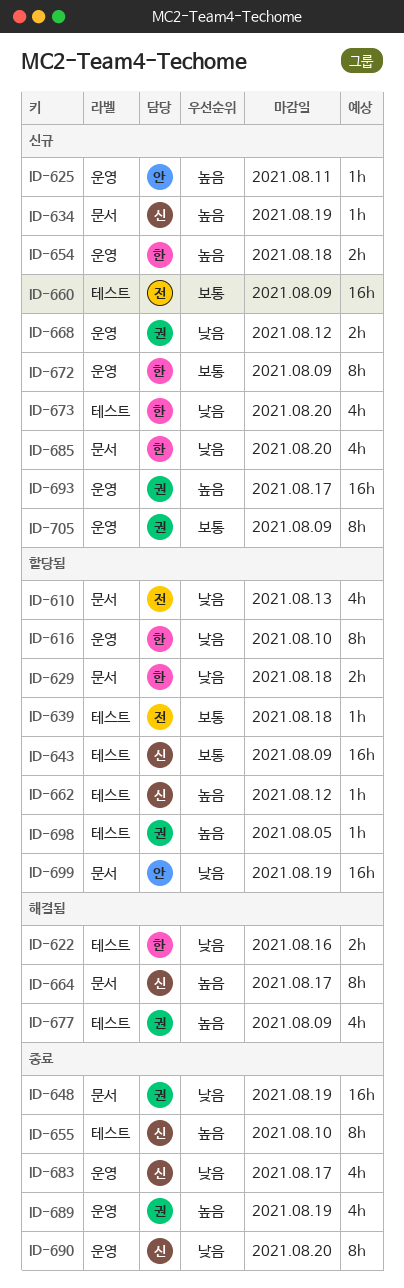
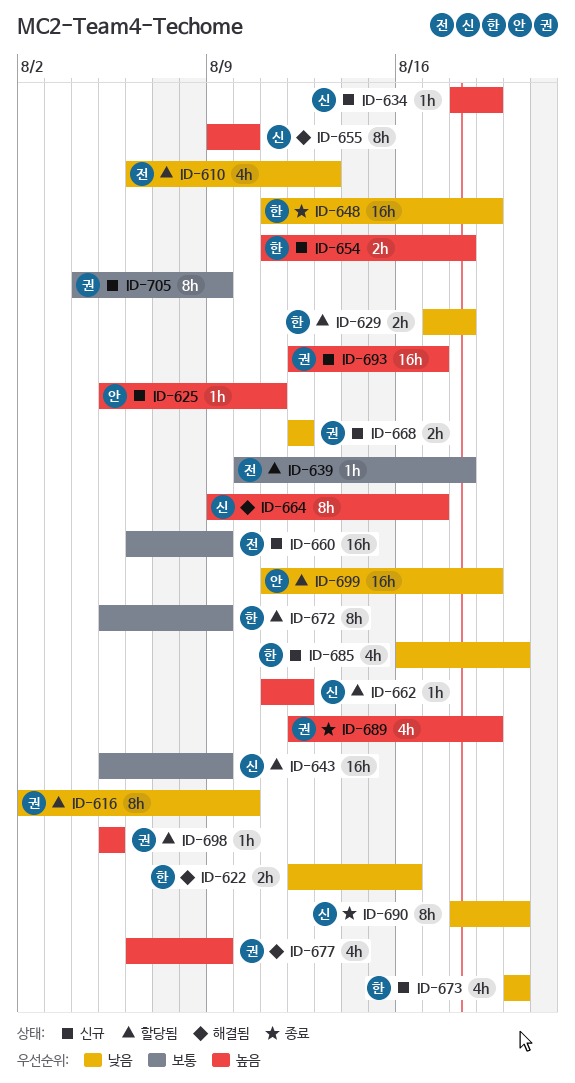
ID-616, owner: 한 -> 권
ID-648, owner: 권 -> 한
ID-655, status: 종료 -> 해결됨
ID-672, status: 신규 -> 할당됨
ID-683: present -> none

